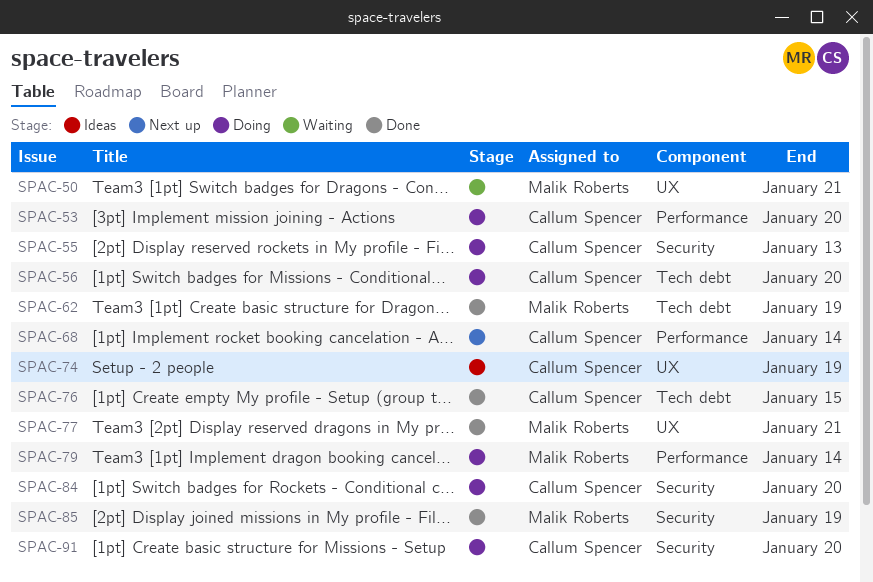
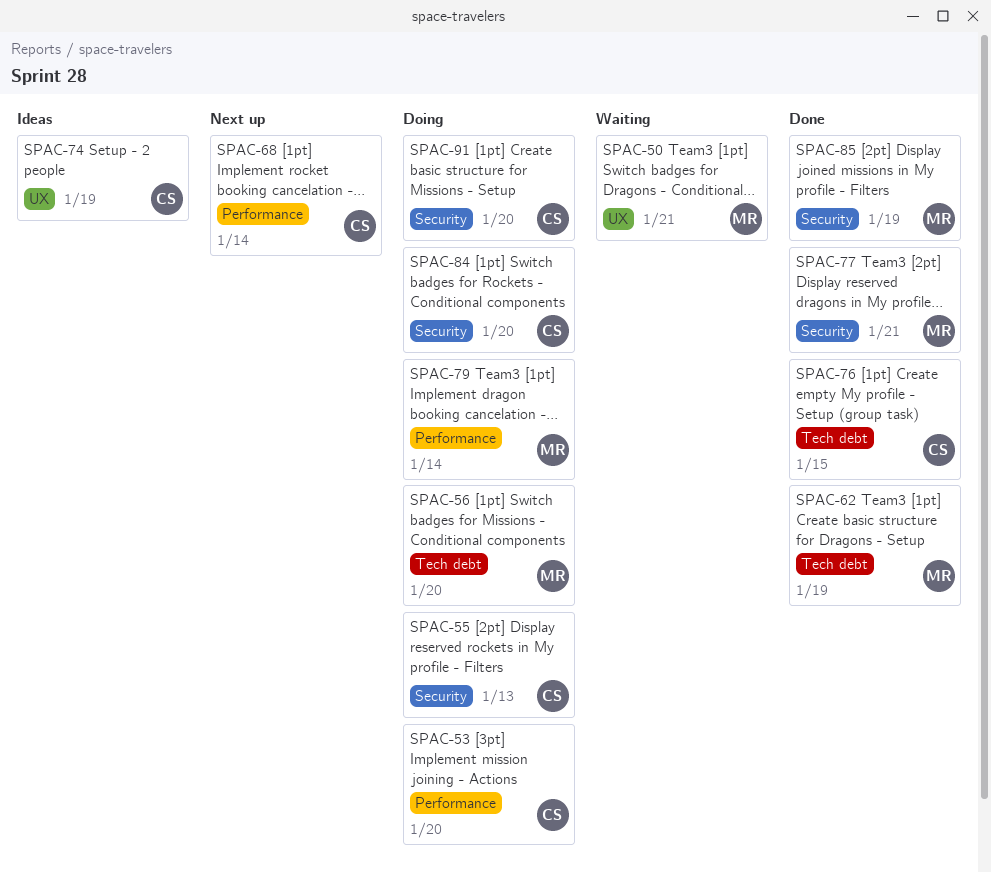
SPAC-56, owner: Callum Spencer -> Malik Roberts
SPAC-77, label: UX -> Security

